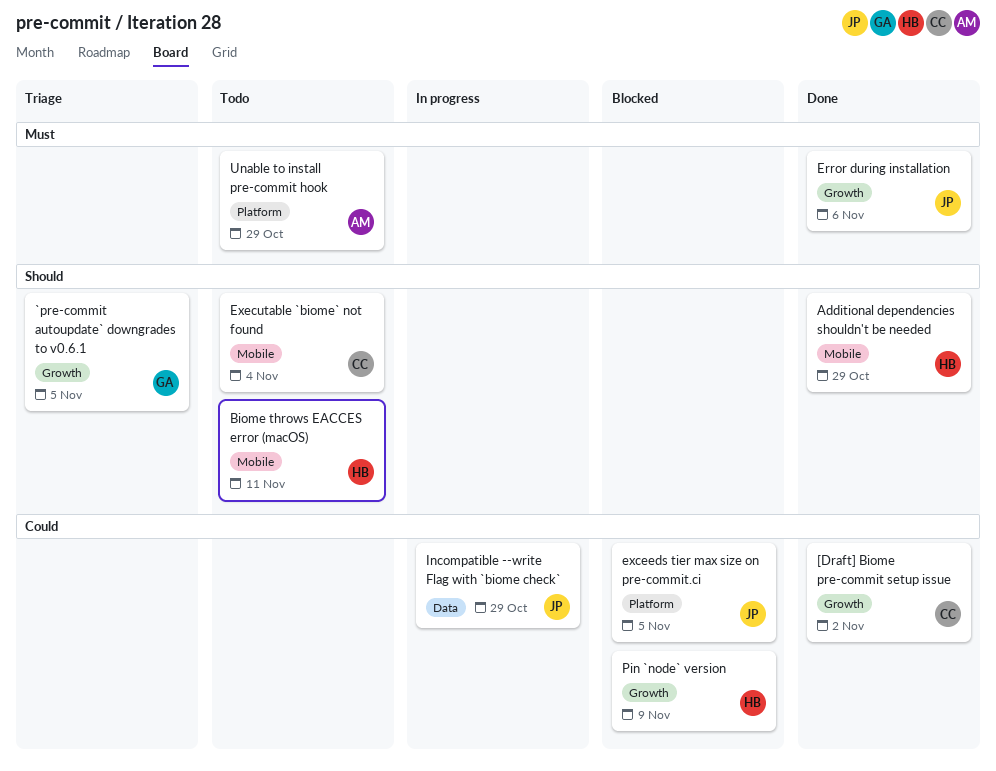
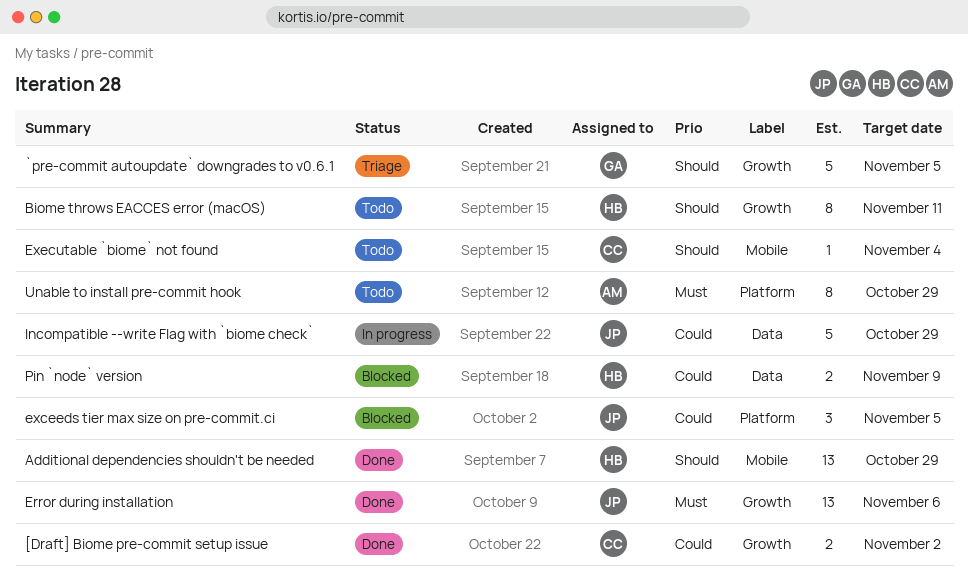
Biome throws EACCES error (macOS), label: Mobile -> Growth
Pin `node` version, label: Growth -> Data

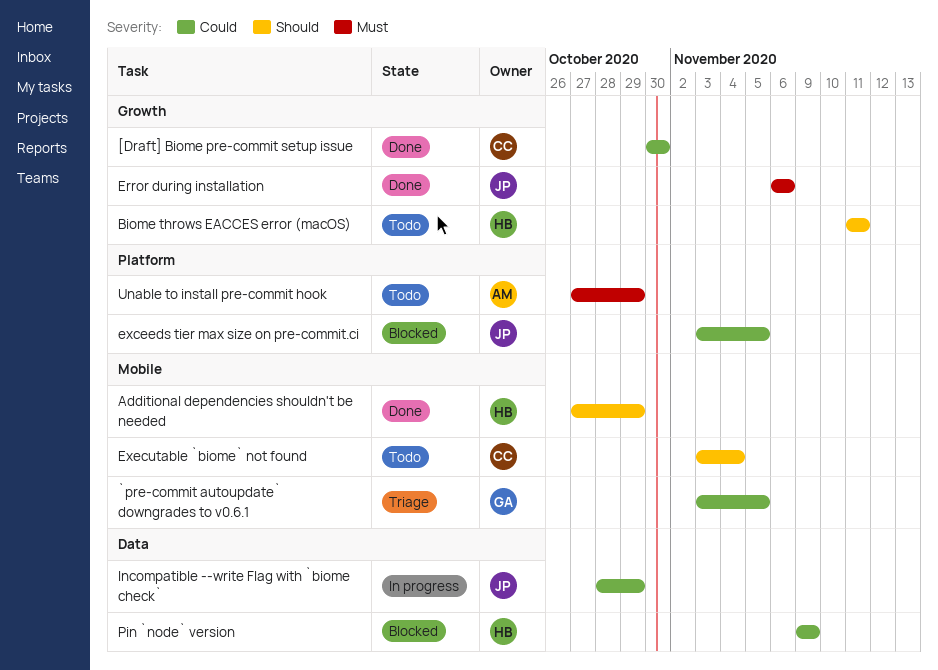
[Draft] Biome pre-commit setup issue, due: Nov 2 -> Oct 30
`pre-commit autoupdate` downgrades to v0.6.1, priority: Should -> Could
`pre-commit autoupdate` downgrades to v0.6.1, label: Growth -> Mobile

